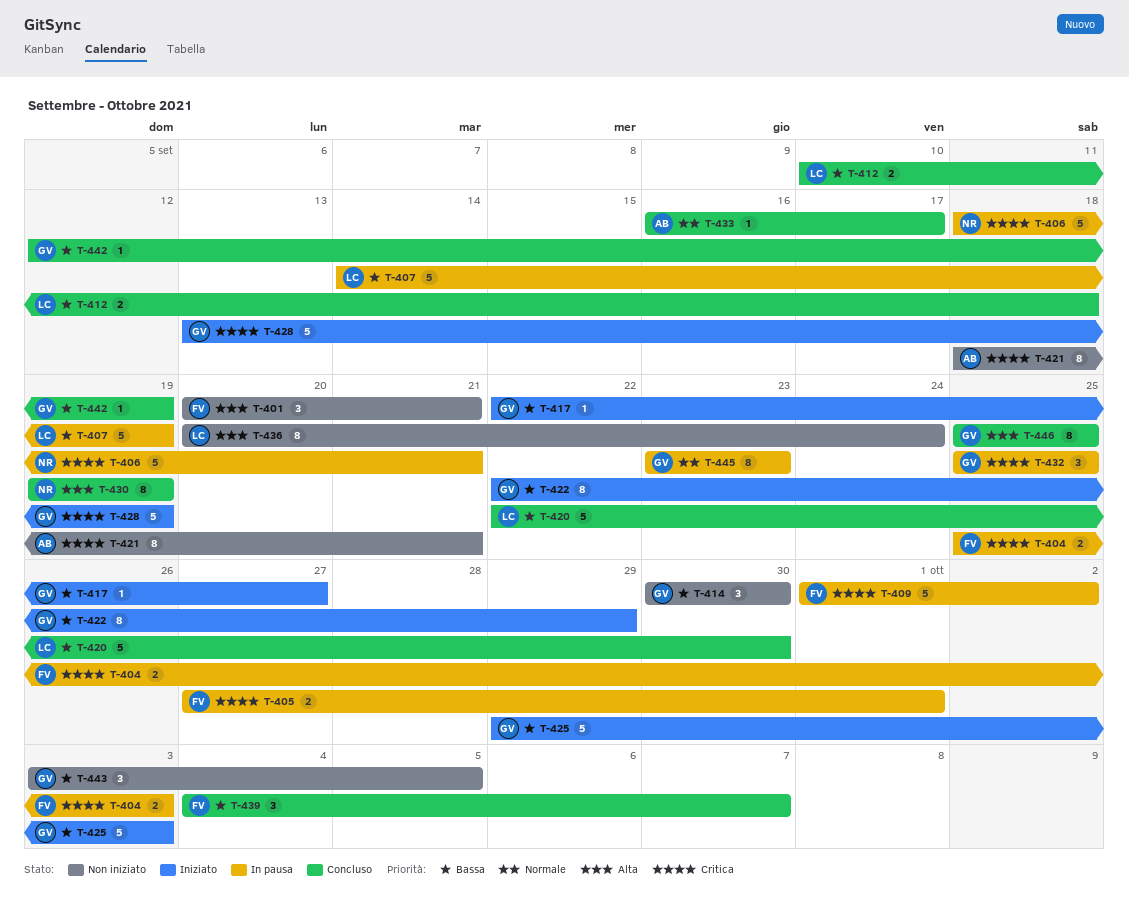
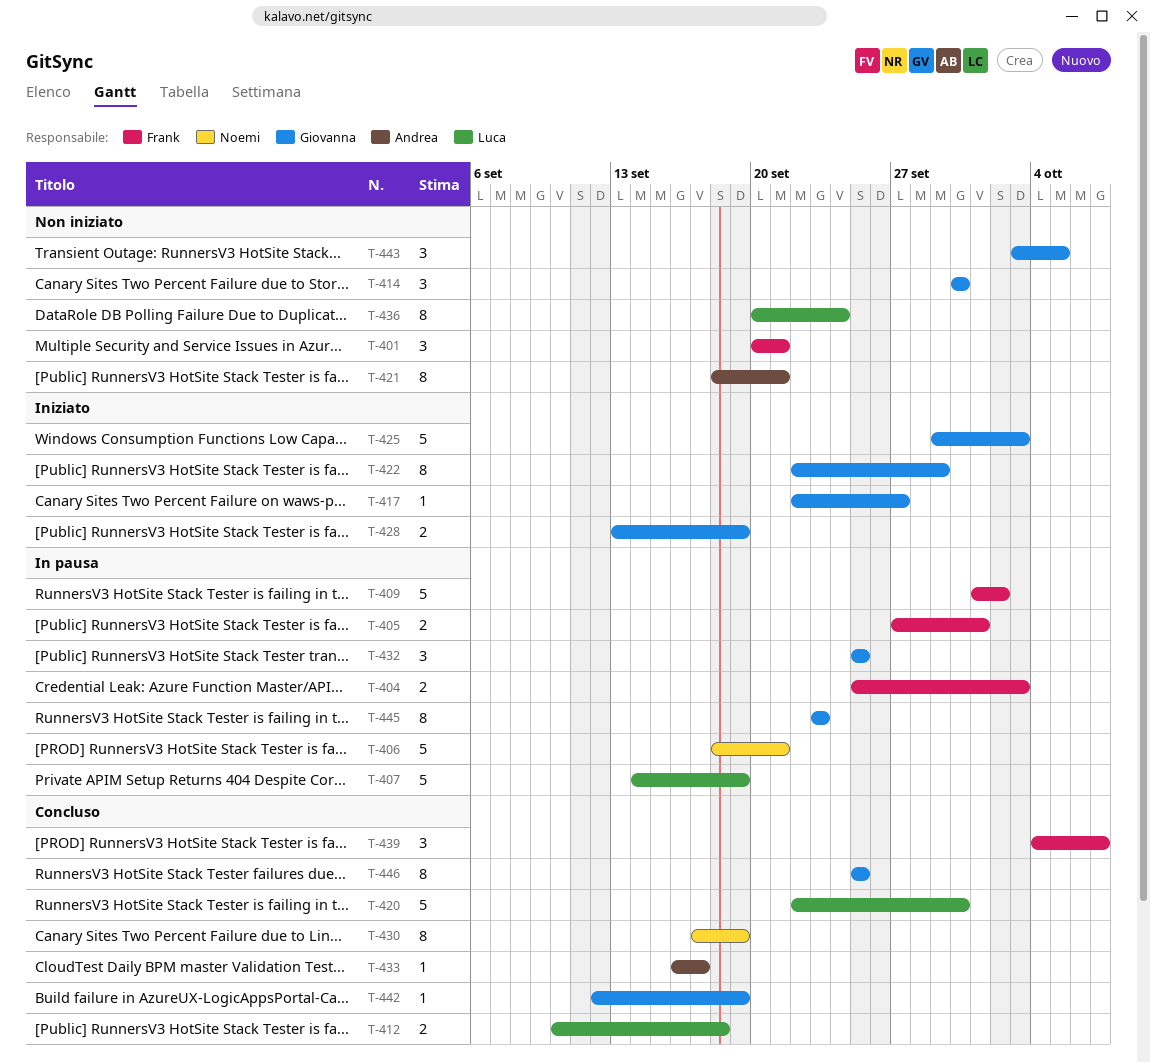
T-428, estimate: 5 -> 2
T-430, start: Sep 19 -> Sep 17

